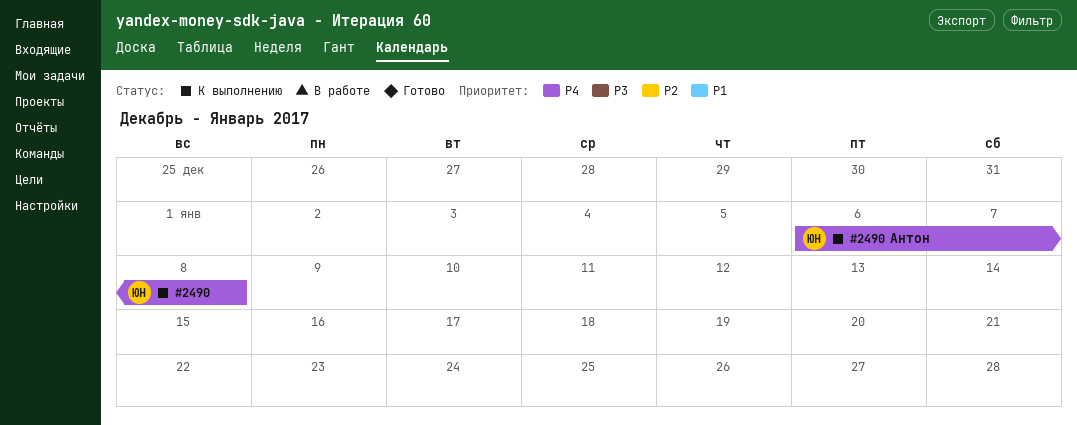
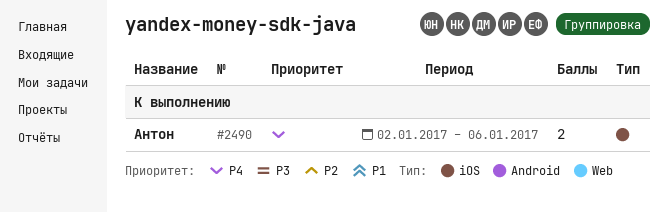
#2490, start: Jan 6 -> Jan 2
#2490, due: Jan 8 -> Jan 6

